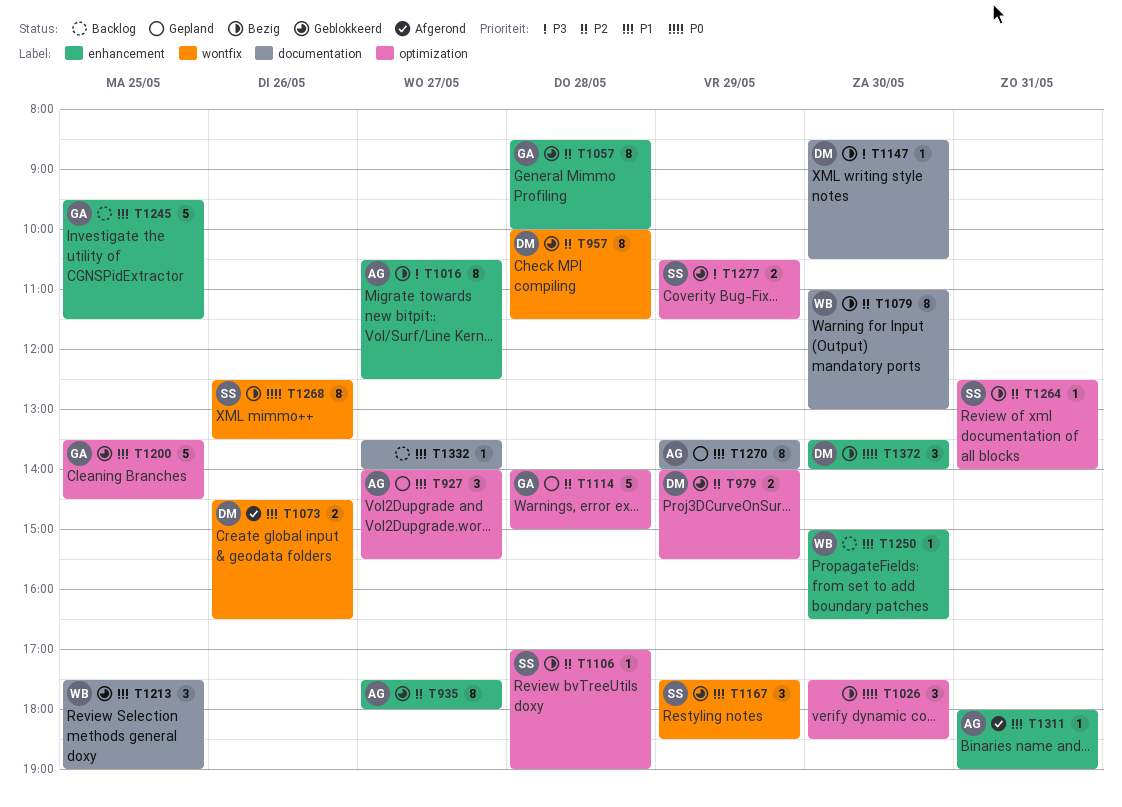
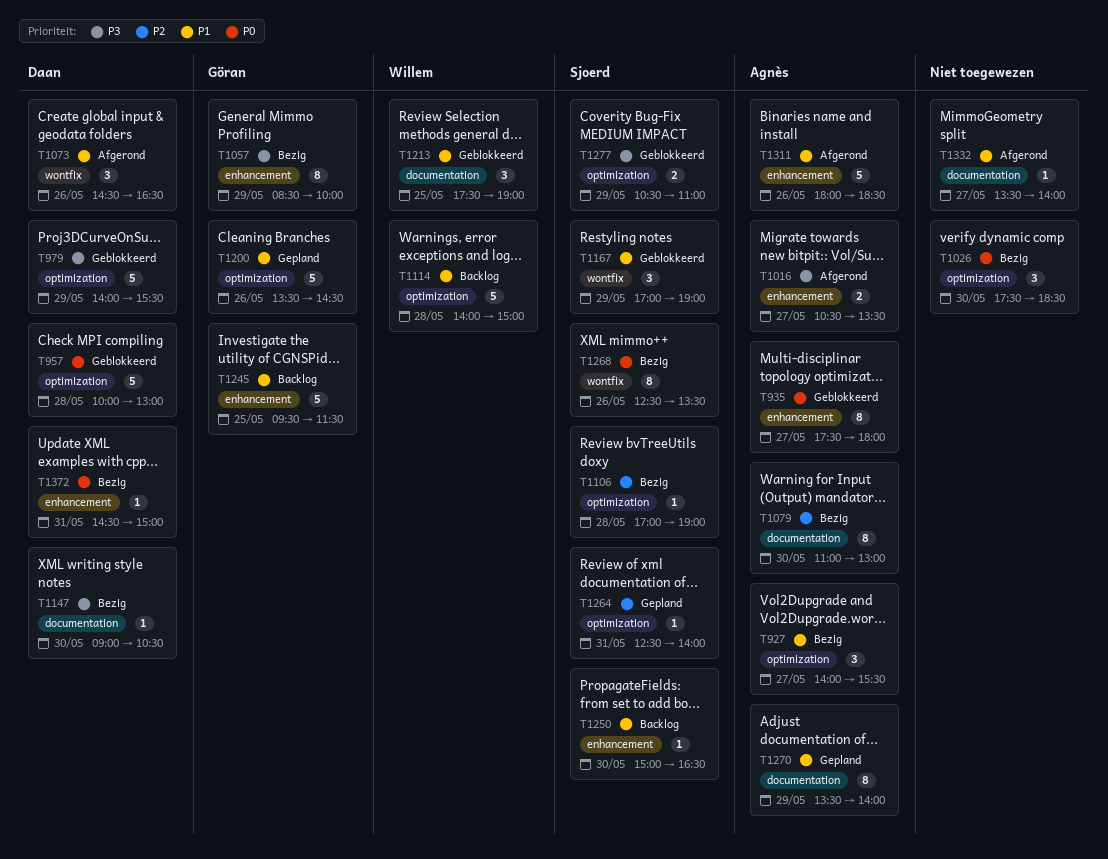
T927, status: Gepland -> Bezig
T935, priority: P2 -> P0
T957, priority: P2 -> P0
T957, label: wontfix -> optimization
T957, estimate: 8 -> 5
T957, ends: 11:30 -> 13:00
T979, priority: P2 -> P3
T979, estimate: 2 -> 5
T1016, status: Bezig -> Afgerond
T1016, estimate: 8 -> 2
T1016, ends: 12:30 -> 13:30
T1057, status: Geblokkeerd -> Bezig
T1057, priority: P2 -> P3
T1057, day: May 28 -> May 29
T1073, estimate: 2 -> 3
T1079, owner: Willem -> Agnès
T1114, status: Gepland -> Backlog
T1114, owner: Göran -> Willem
T1114, priority: P2 -> P1
T1147, begins: 08:30 -> 09:00
T1167, begins: 17:30 -> 17:00
T1167, ends: 18:30 -> 19:00
T1200, status: Geblokkeerd -> Gepland
T1200, day: May 25 -> May 26
T1250, owner: Willem -> Sjoerd
T1264, status: Bezig -> Gepland
T1277, ends: 11:30 -> 11:00
T1311, estimate: 1 -> 5
T1311, day: May 31 -> May 26
T1311, ends: 19:00 -> 18:30
T1332, status: Backlog -> Afgerond
T1372, estimate: 3 -> 1
T1372, day: May 30 -> May 31
T1372, begins: 13:30 -> 14:30
T1372, ends: 14:00 -> 15:00

